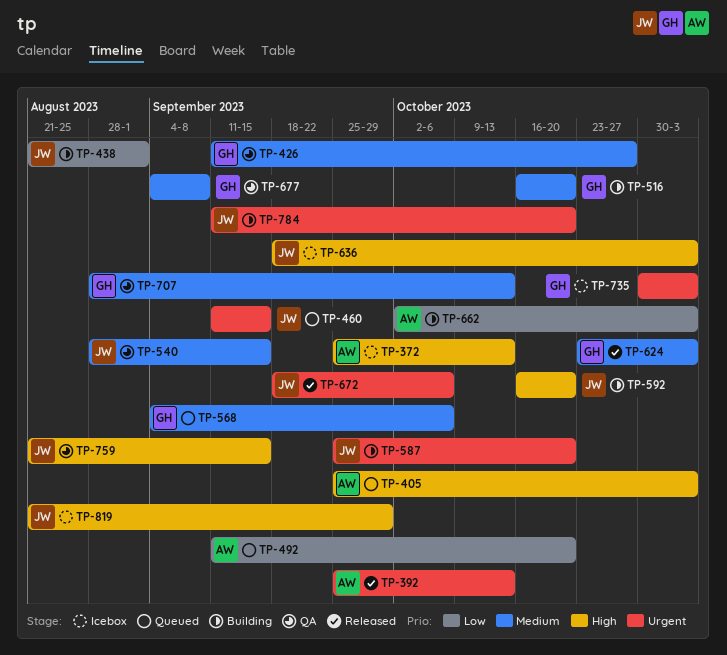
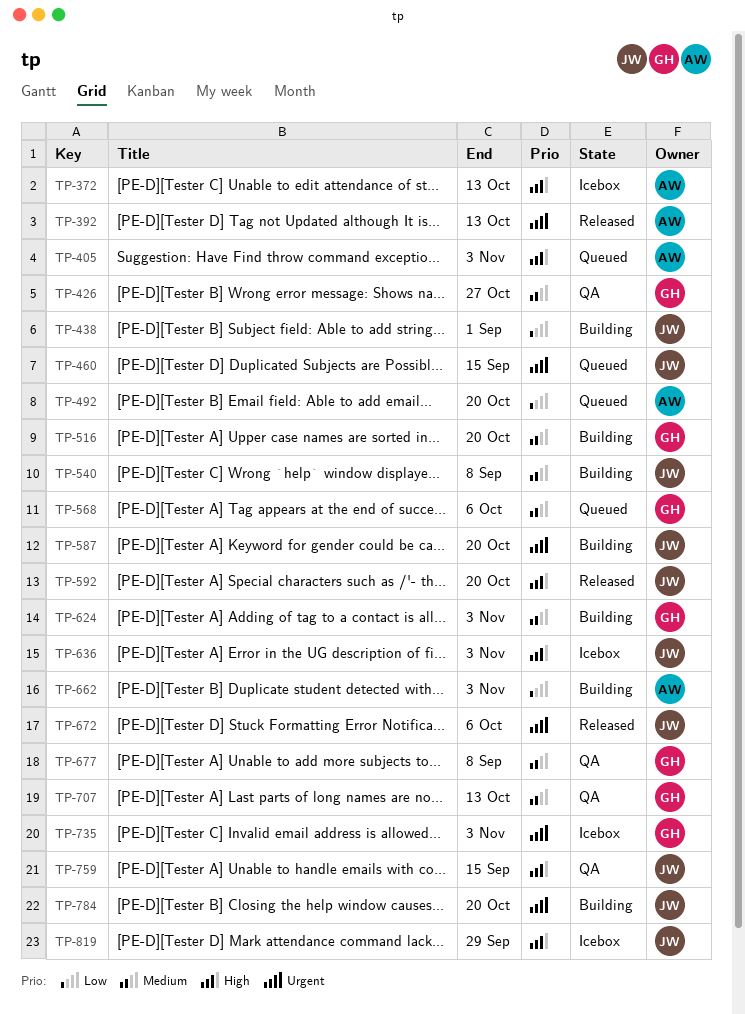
TP-540, status: QA -> Building
TP-540, due: Sep 15 -> Sep 8
TP-592, status: Building -> Released
TP-624, status: Released -> Building

